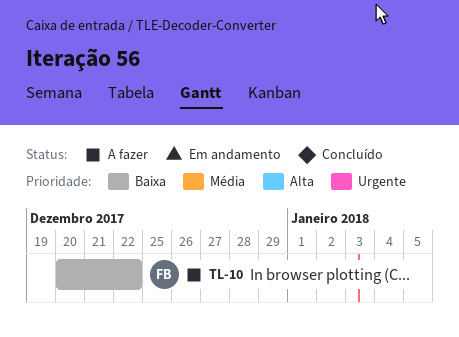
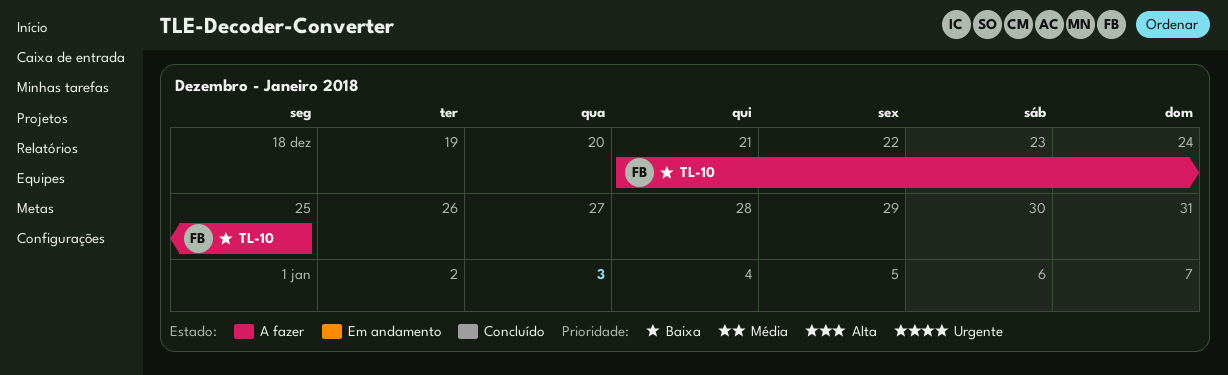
TL-10, start: Dec 20 -> Dec 21
TL-10, due: Dec 22 -> Dec 25

